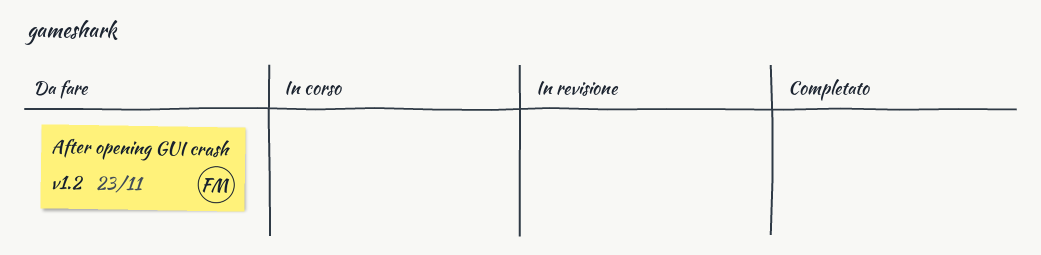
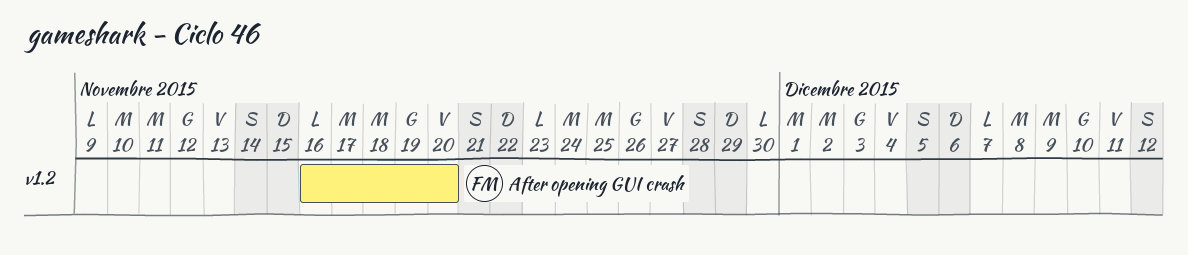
After opening GUI crash, due: Nov 23 -> Nov 20

